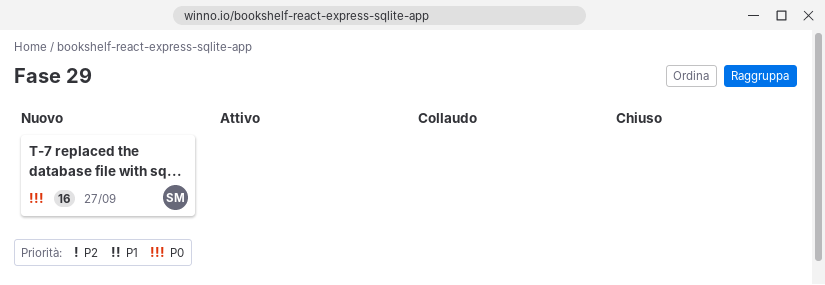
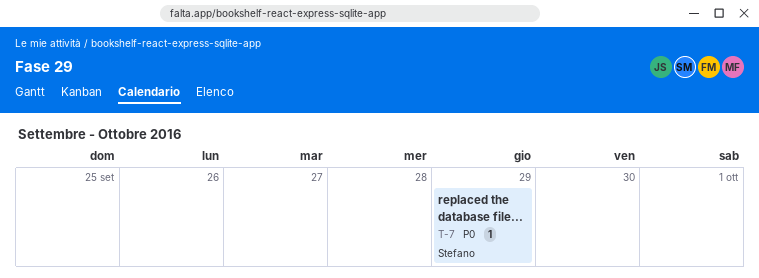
T-7, estimate: 16 -> 1
T-7, day: Sep 27 -> Sep 29

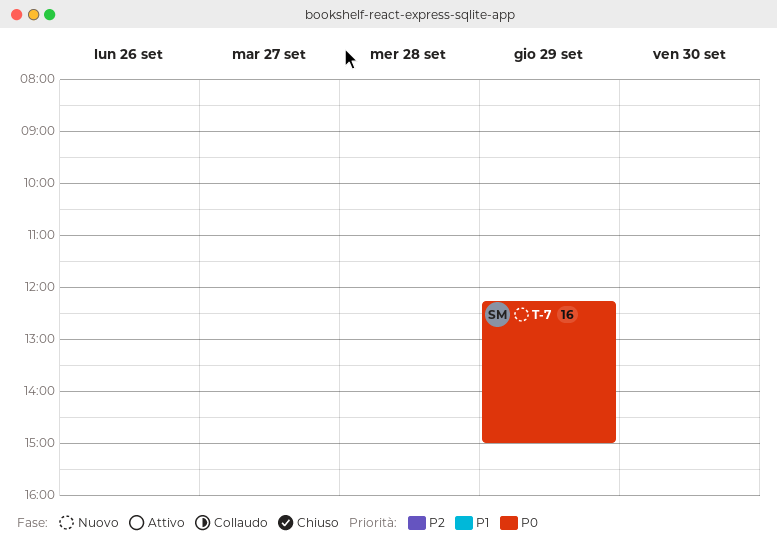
T-7, estimate: 1 -> 16

